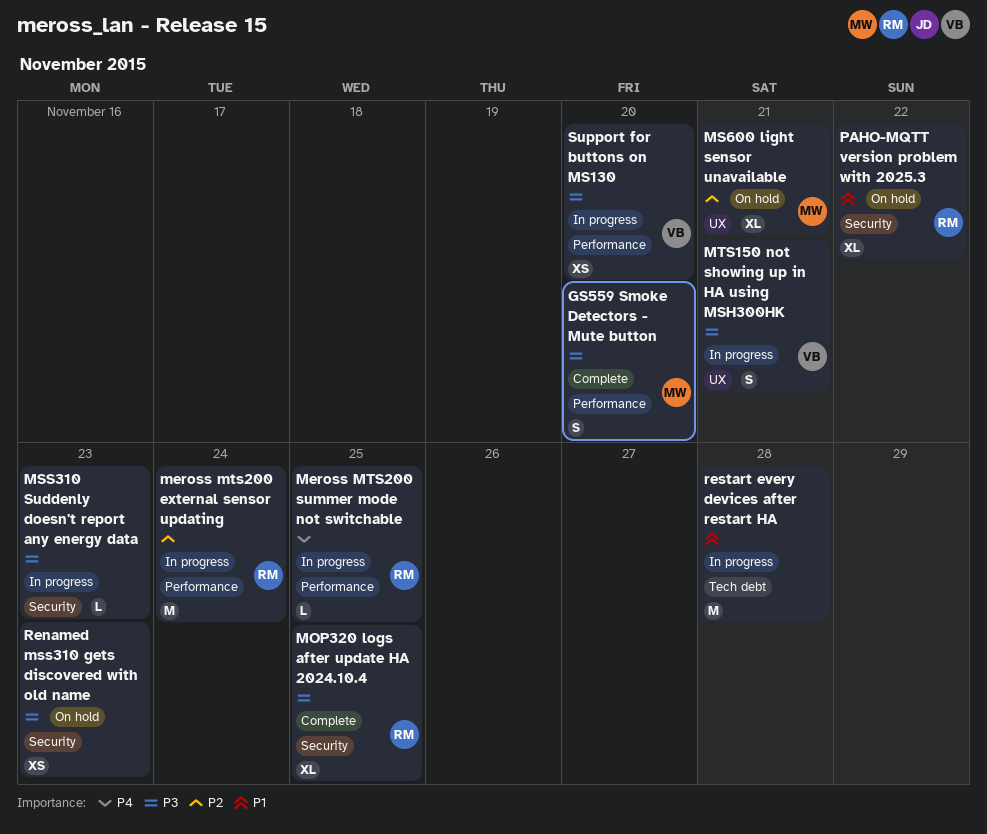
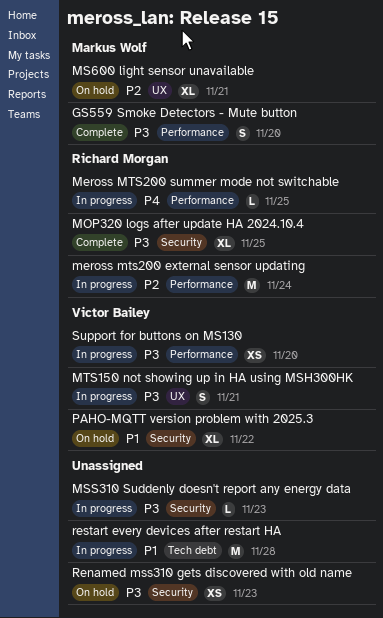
PAHO-MQTT version problem with 2025.3, owner: Richard Morgan -> Victor Bailey

